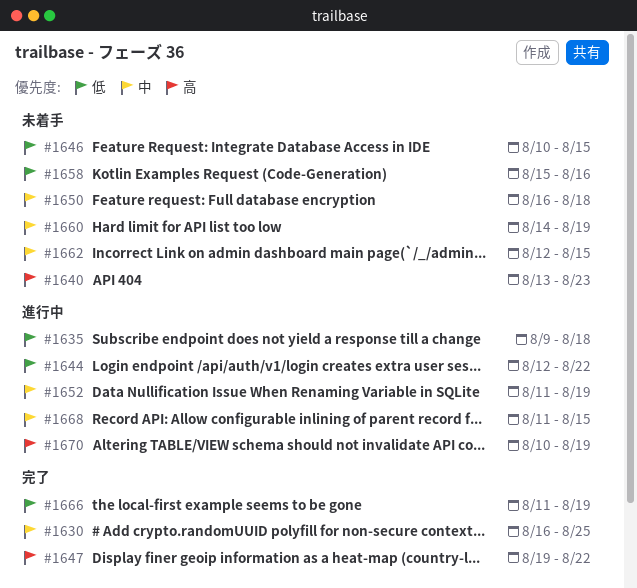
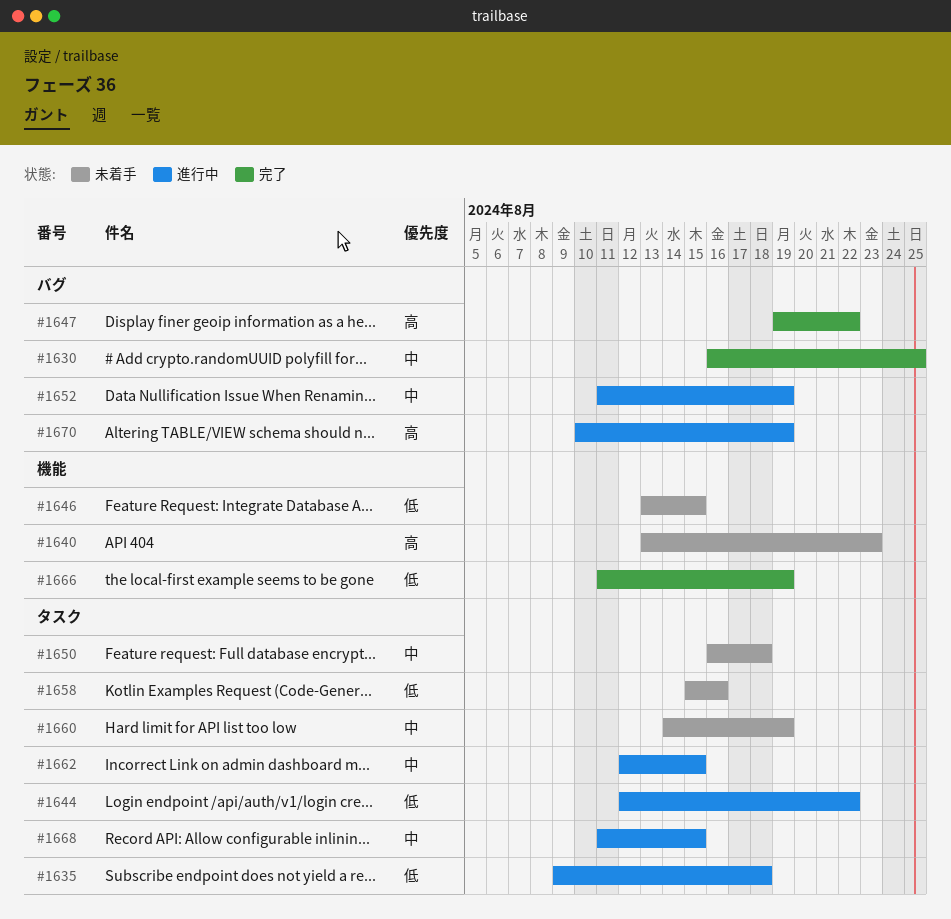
#1646, start: Aug 10 -> Aug 13
#1662, status: 未着手 -> 進行中

